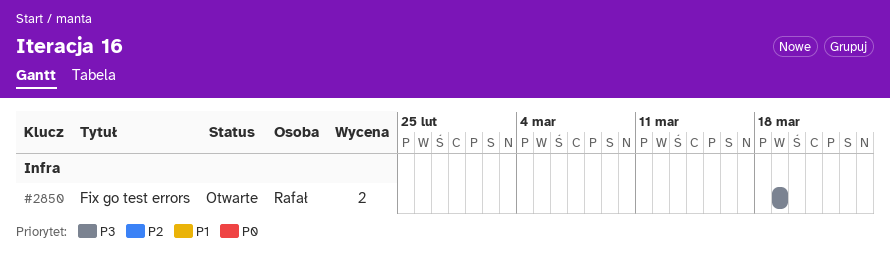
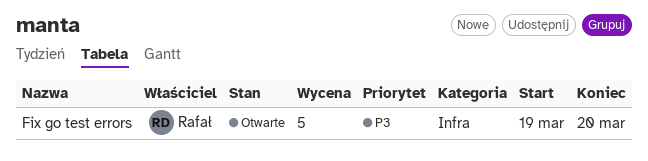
Fix go test errors, estimate: 2 -> 5
Fix go test errors, due: Mar 19 -> Mar 20

